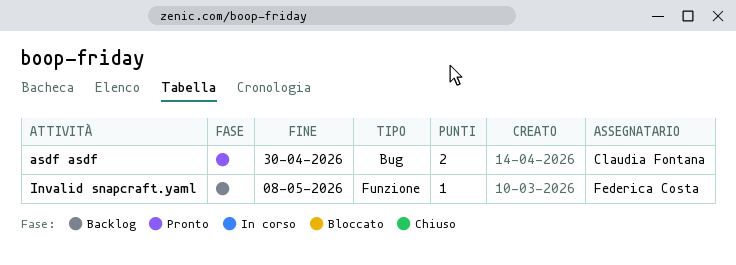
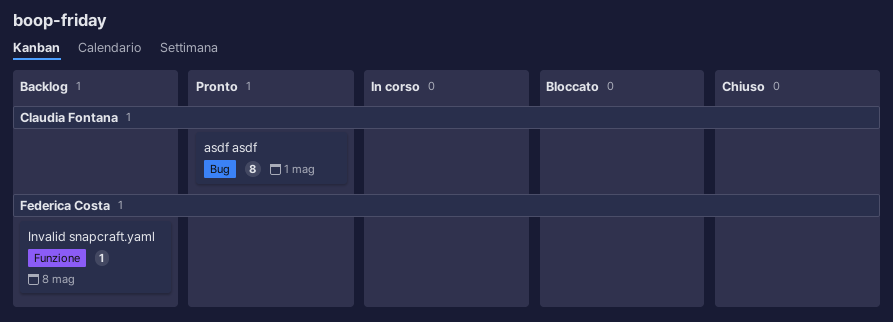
asdf asdf, estimate: 2 -> 8
asdf asdf, due: Apr 30 -> May 1

